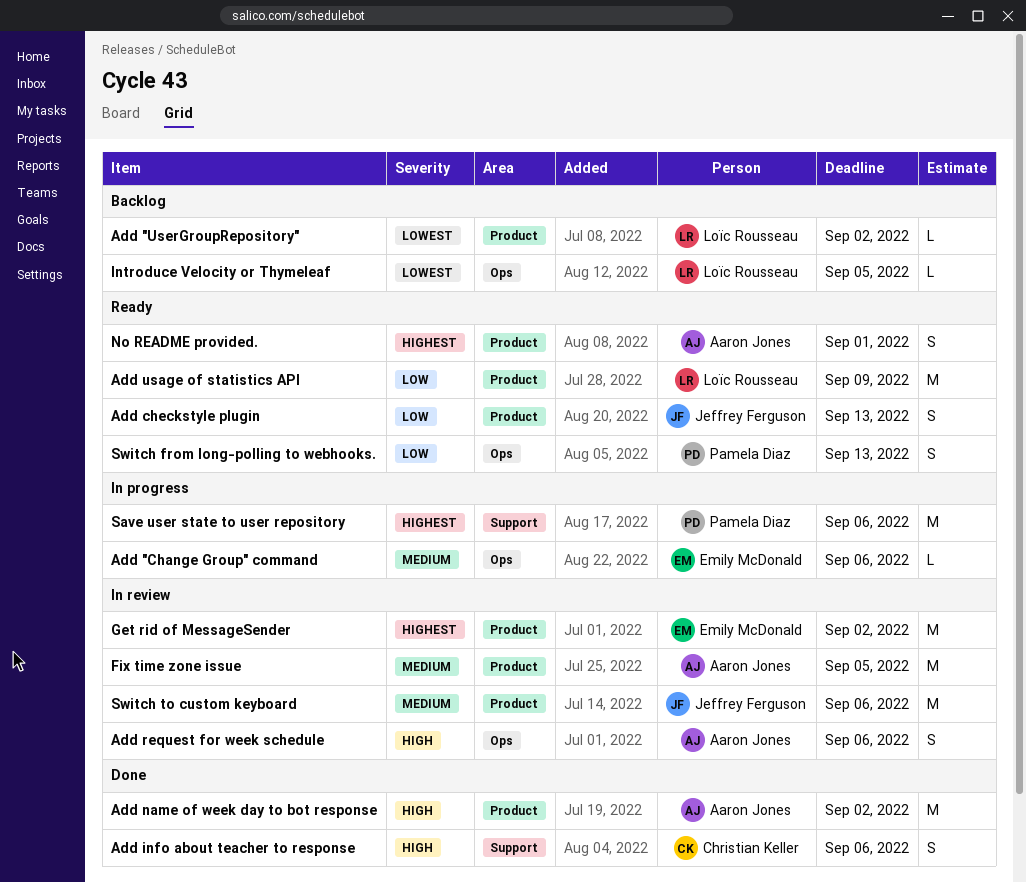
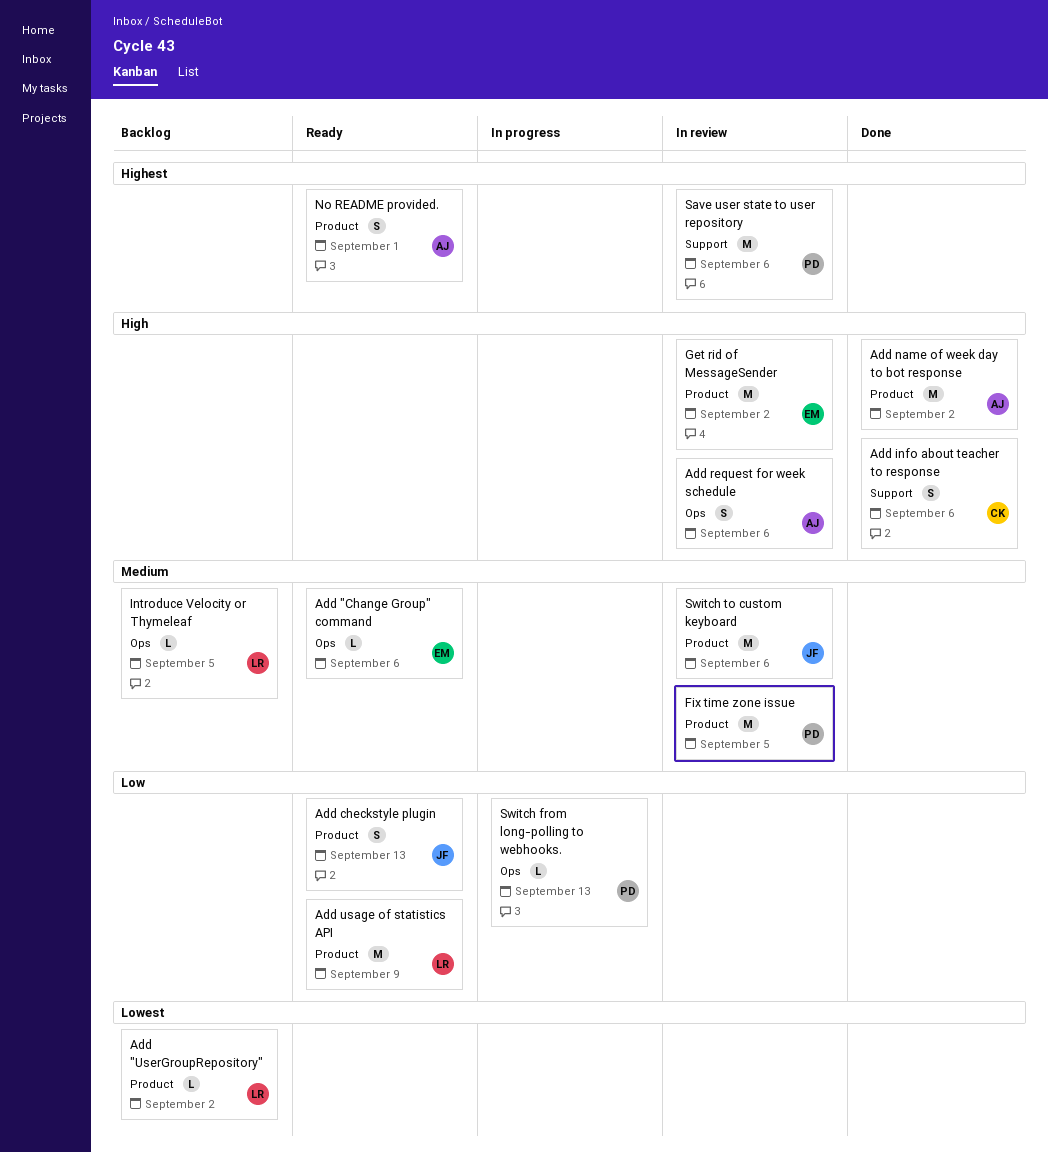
Add "Change Group" command, status: In progress -> Ready
Fix time zone issue, owner: Aaron Jones -> Pamela Diaz
Get rid of MessageSender, priority: Highest -> High
Introduce Velocity or Thymeleaf, priority: Lowest -> Medium
Save user state to user repository, status: In progress -> In review
Switch from long-polling to webhooks., status: Ready -> In progress
Switch from long-polling to webhooks., estimate: S -> L

